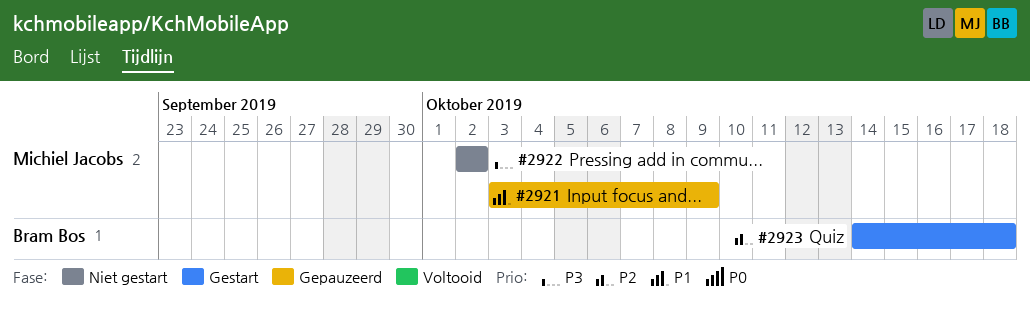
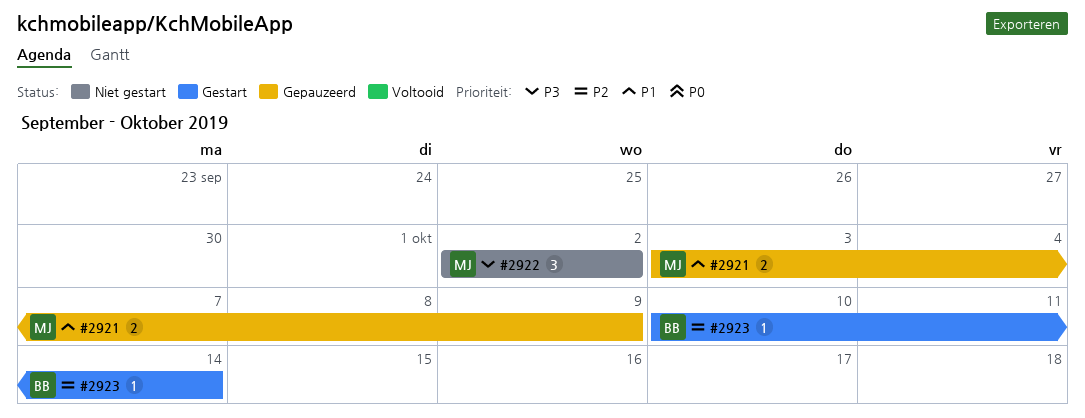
#2923, start: Oct 14 -> Oct 10
#2923, due: Oct 18 -> Oct 14

